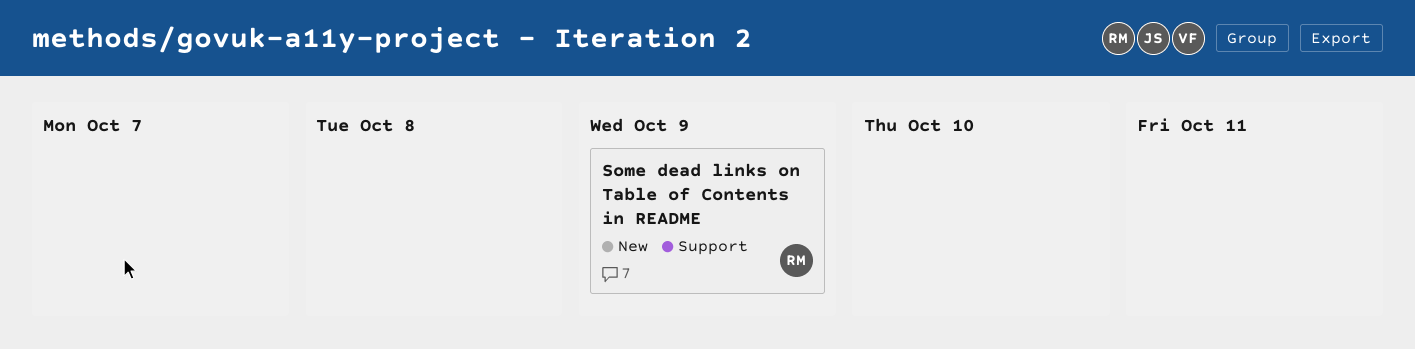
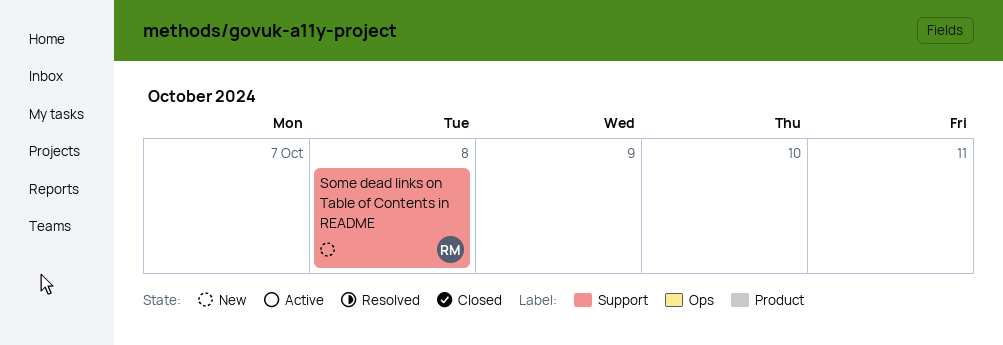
Some dead links on Table of Contents in README, due: Oct 9 -> Oct 8

